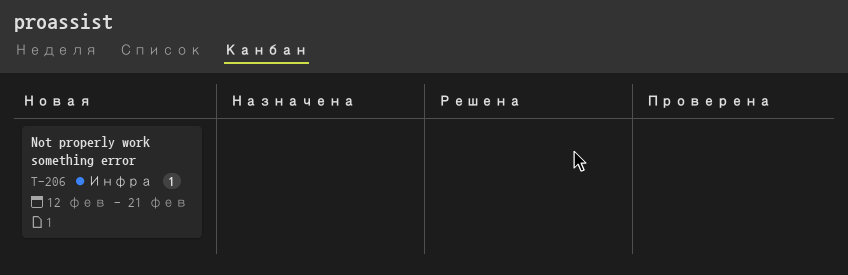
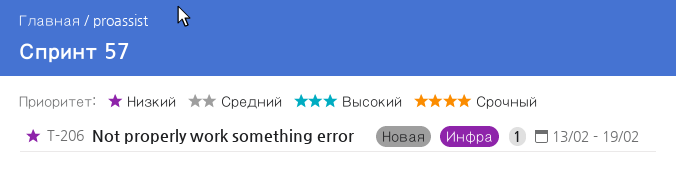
T-206, start: Feb 12 -> Feb 13
T-206, due: Feb 21 -> Feb 19

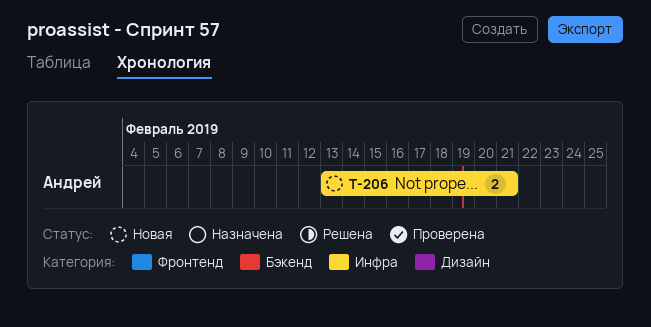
T-206, estimate: 1 -> 2
T-206, due: Feb 19 -> Feb 21

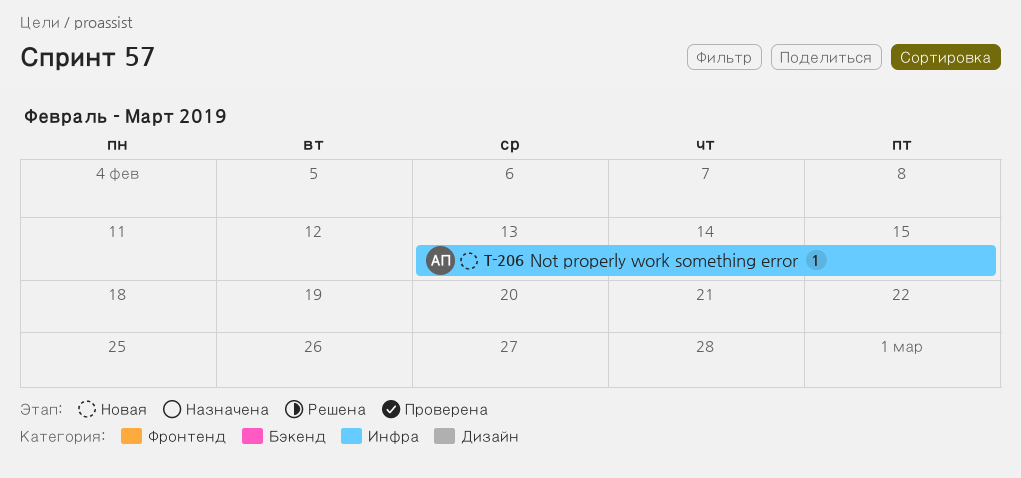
T-206, estimate: 2 -> 1
T-206, due: Feb 21 -> Feb 15

